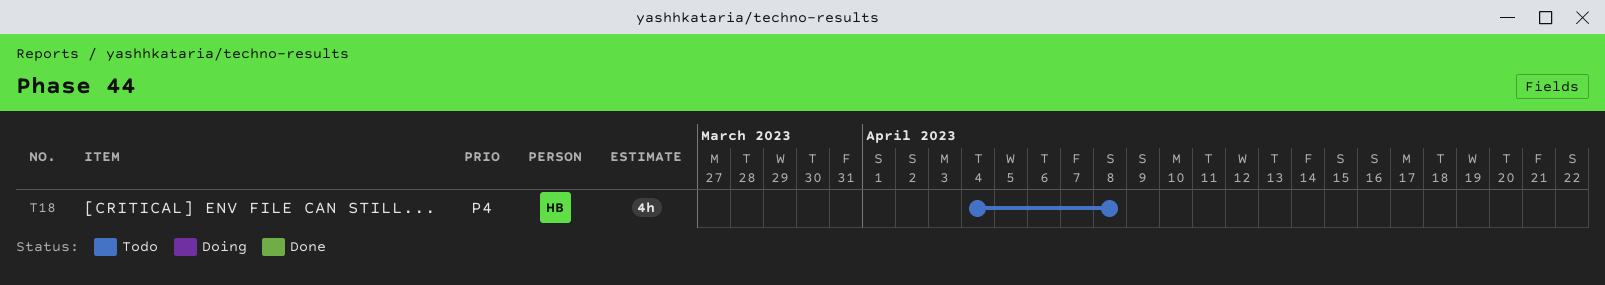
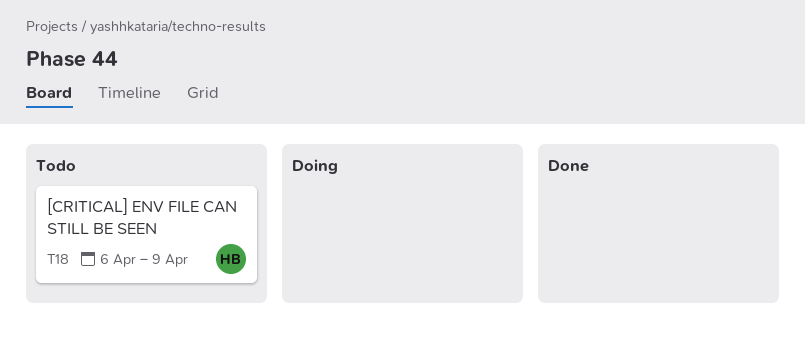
T18, start: Apr 4 -> Apr 6
T18, due: Apr 8 -> Apr 9

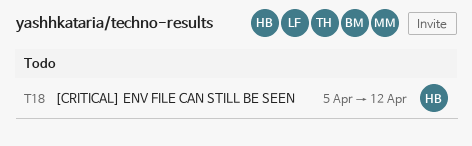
T18, start: Apr 6 -> Apr 5
T18, due: Apr 9 -> Apr 12

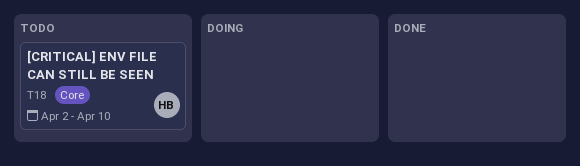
T18, start: Apr 5 -> Apr 2
T18, due: Apr 12 -> Apr 10

